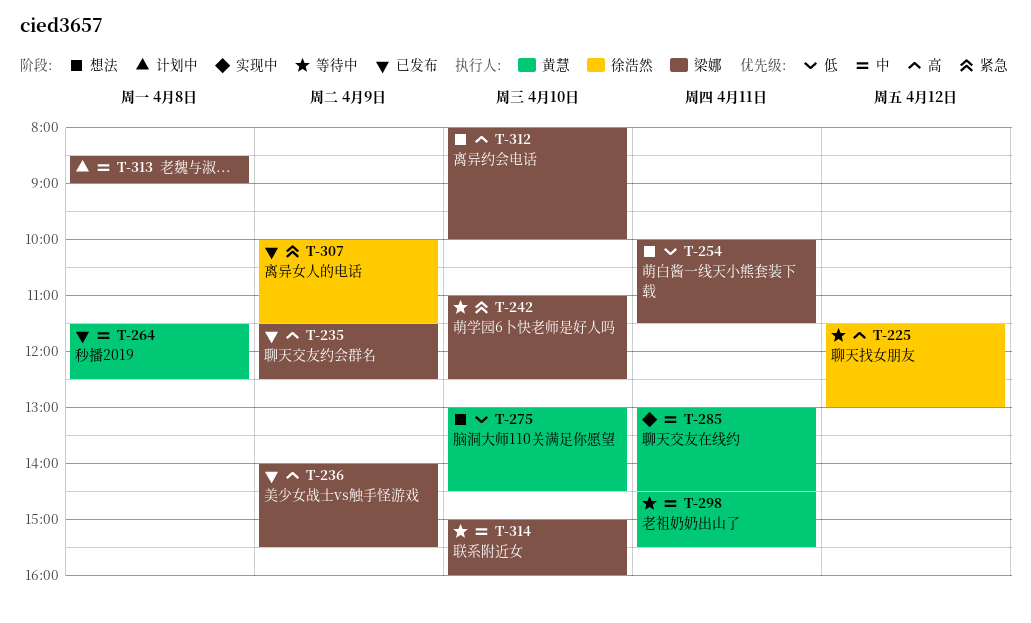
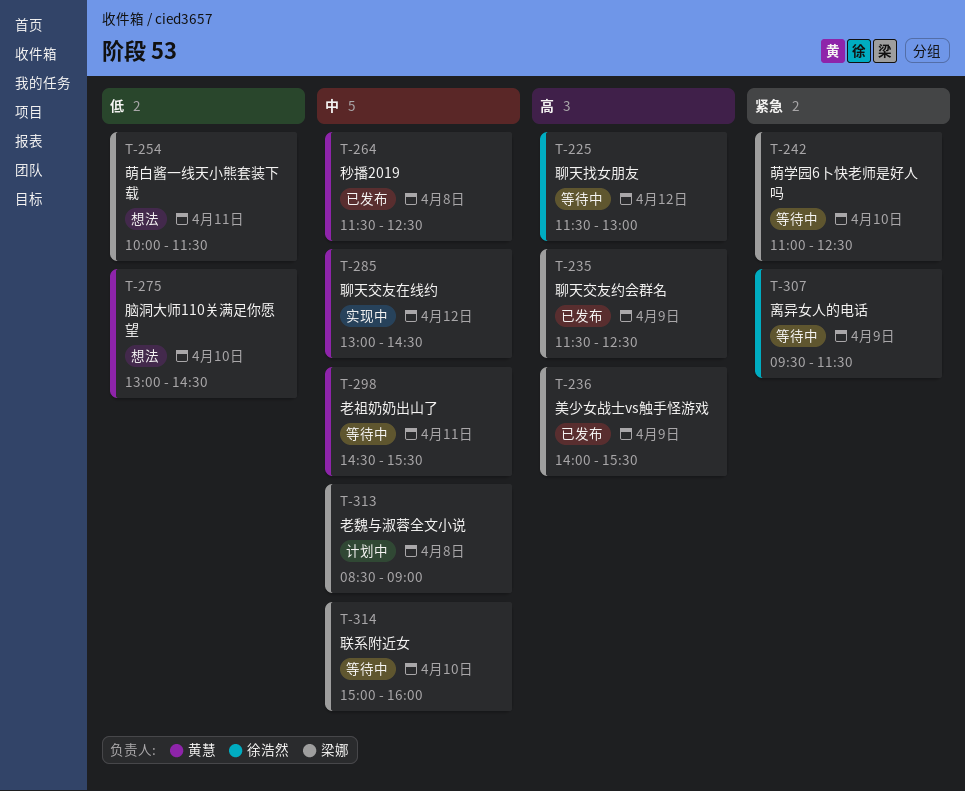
T-285, day: Apr 11 -> Apr 12
T-307, status: 已发布 -> 等待中
T-307, begins: 10:00 -> 09:30
T-312: present -> none

